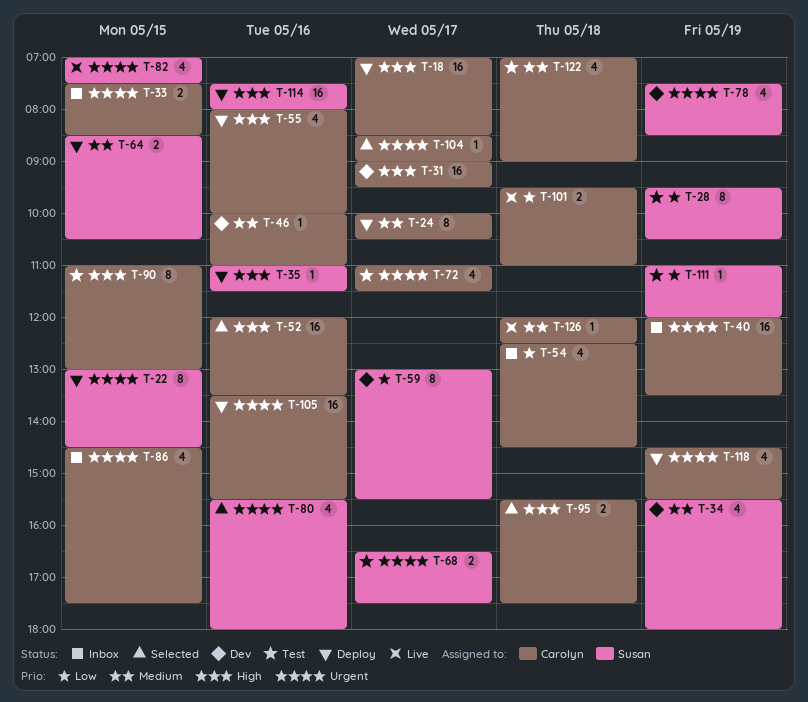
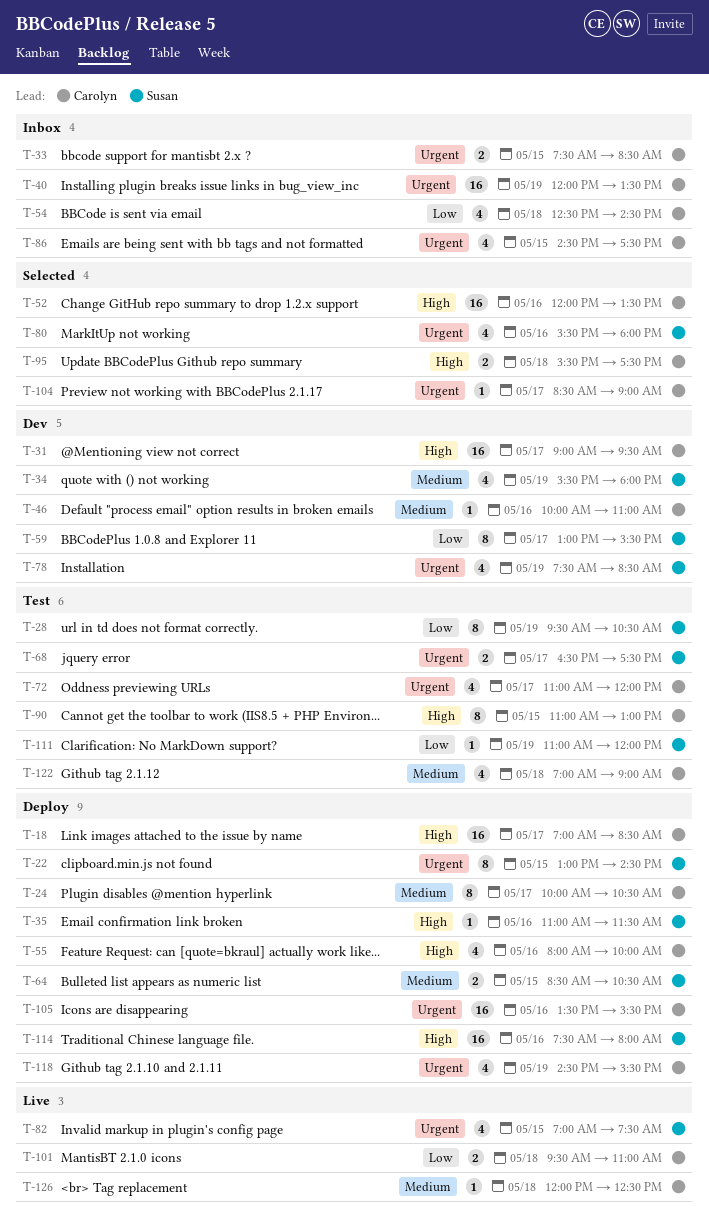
T-72, ends: 11:30 -> 12:00

